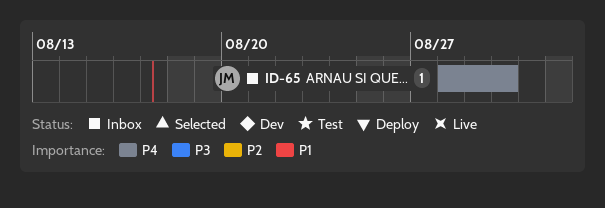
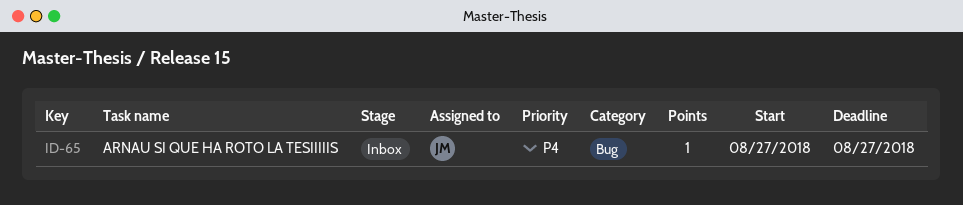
ID-65, start: Aug 28 -> Aug 27
ID-65, due: Aug 30 -> Aug 27

